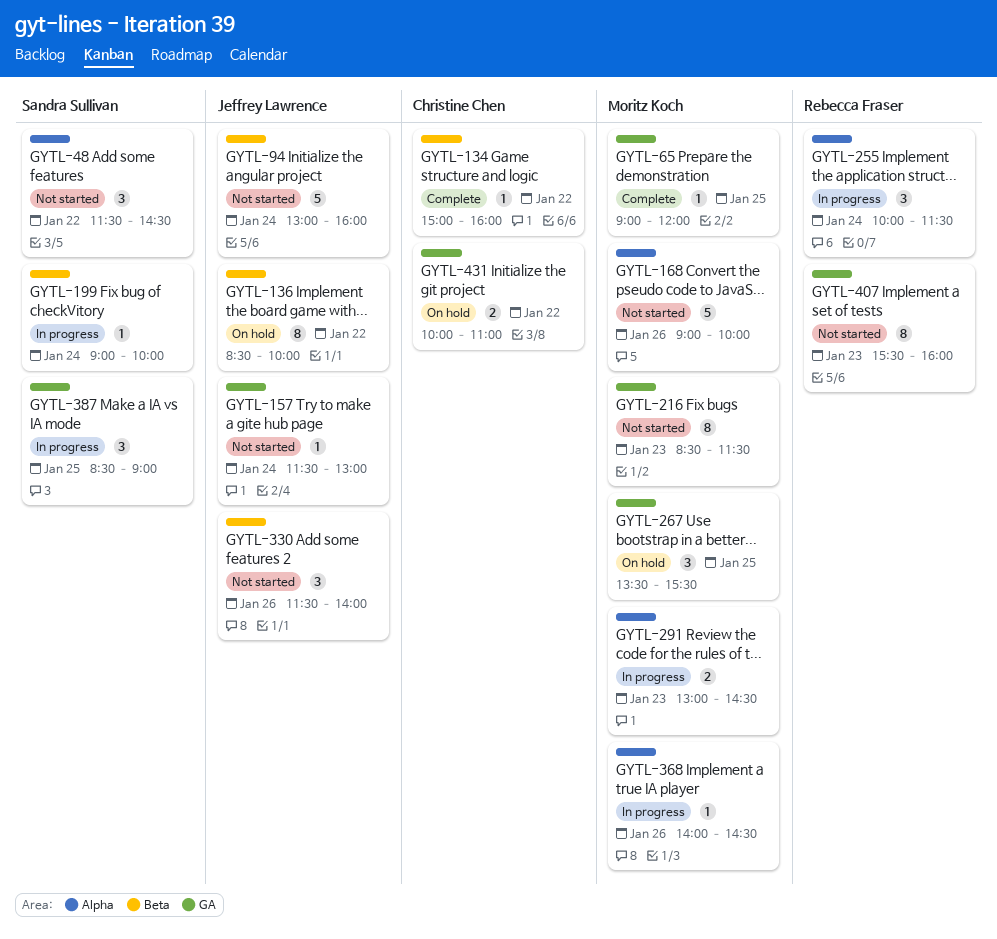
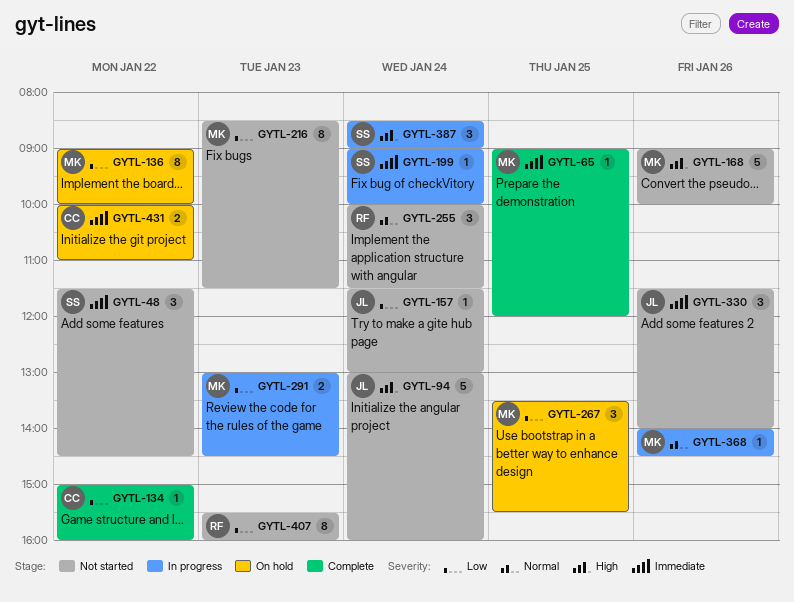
GYTL-136, owner: Jeffrey Lawrence -> Moritz Koch
GYTL-136, begins: 08:30 -> 09:00
GYTL-255, status: In progress -> Not started
GYTL-387, day: Jan 25 -> Jan 24

